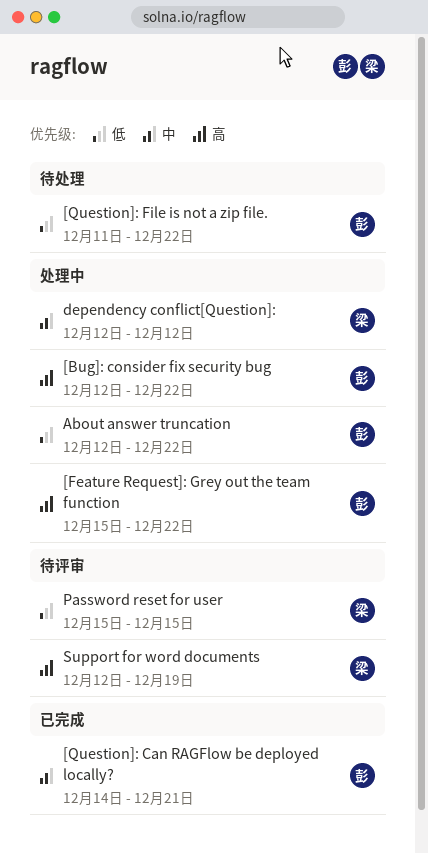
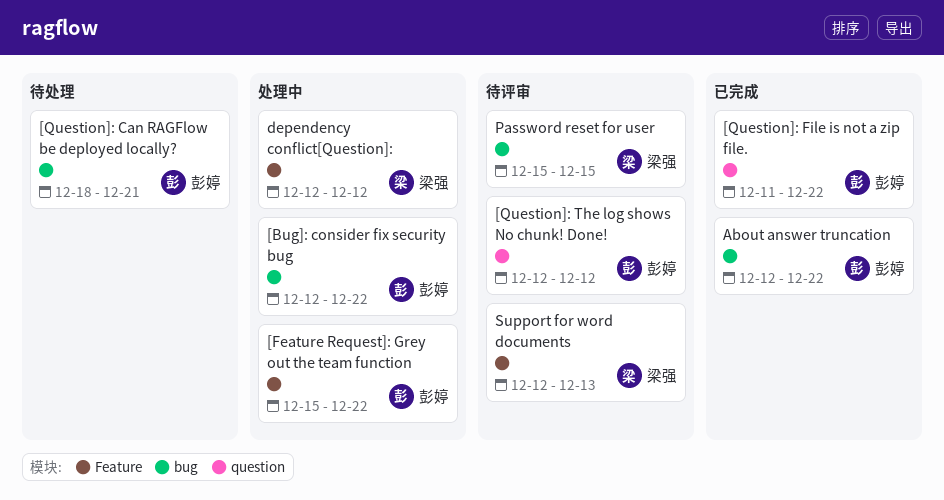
[Question]: Can RAGFlow be deployed locally?, status: 已完成 -> 待处理
[Question]: Can RAGFlow be deployed locally?, start: Dec 14 -> Dec 18
[Question]: File is not a zip file., status: 待处理 -> 已完成
[Question]: The log shows No chunk! Done!: none -> present
About answer truncation, status: 处理中 -> 已完成
Support for word documents, due: Dec 19 -> Dec 13

